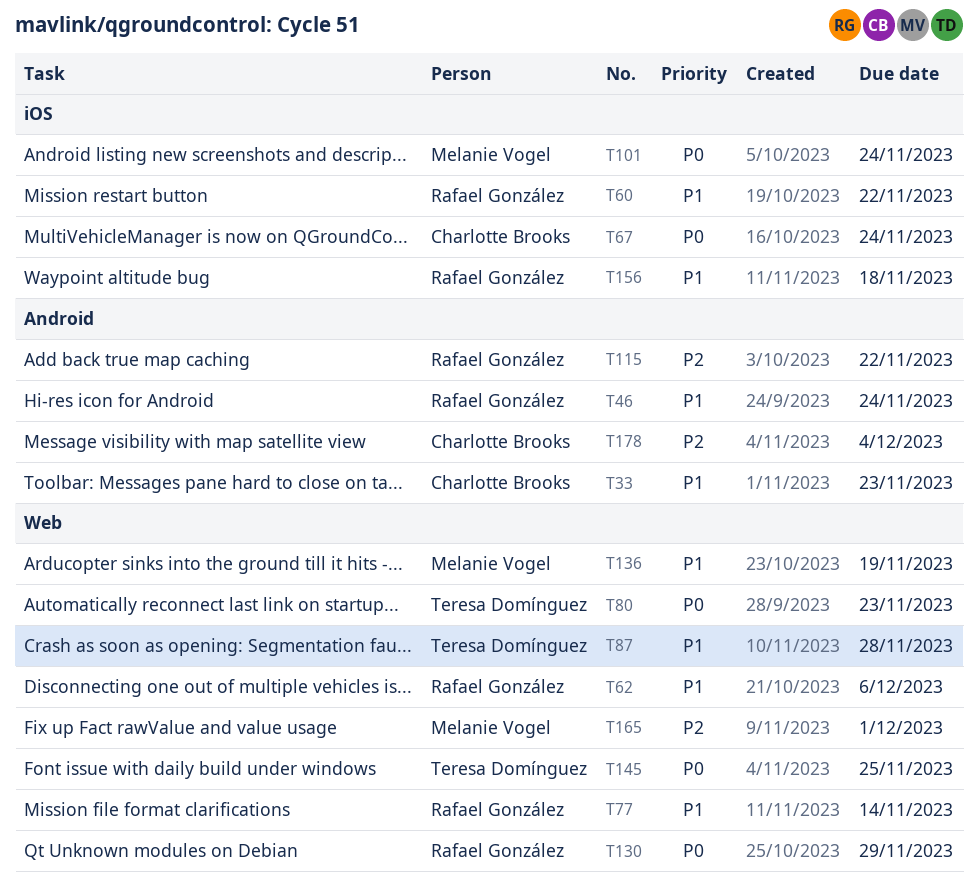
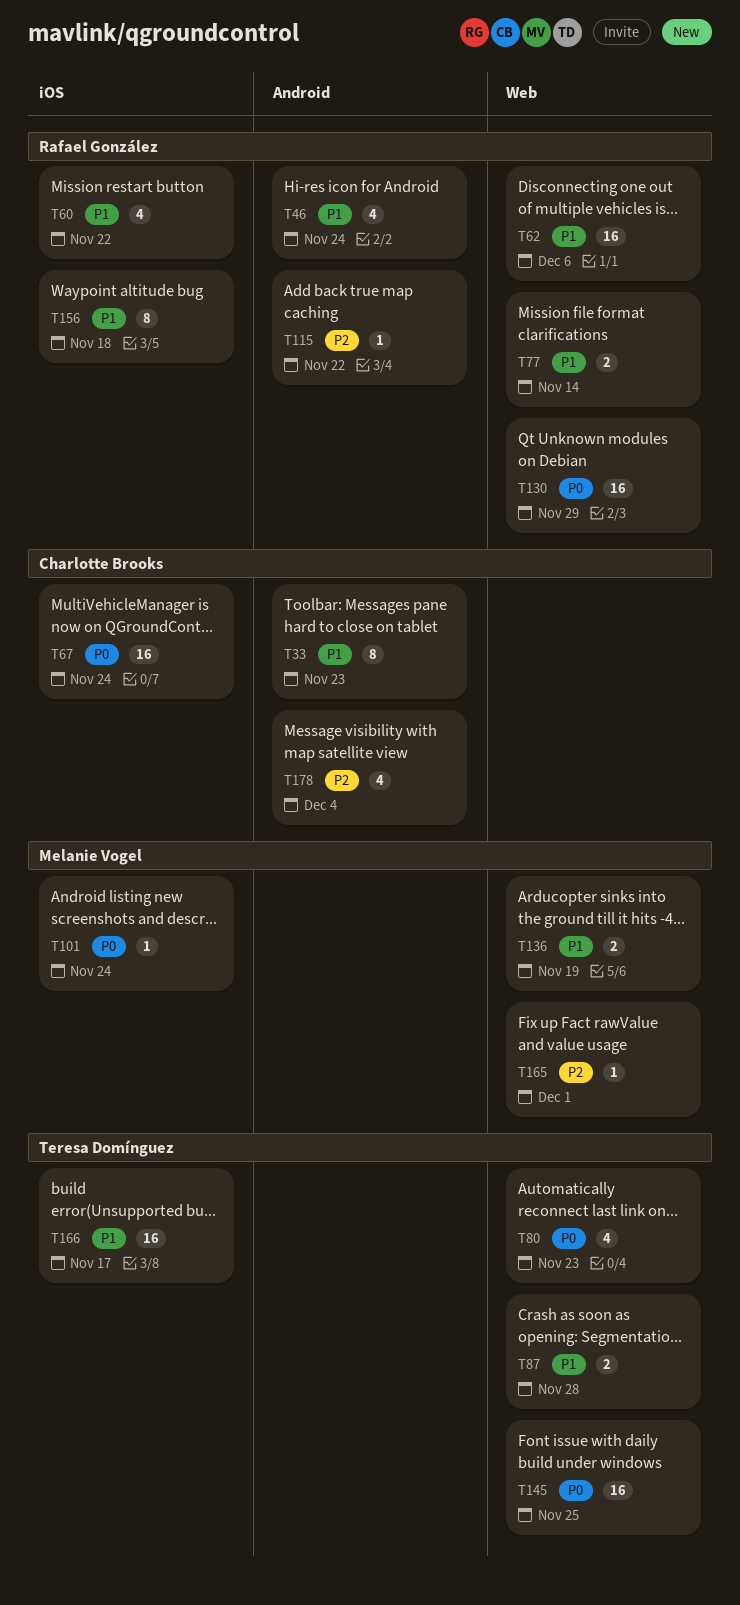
T166: none -> present

